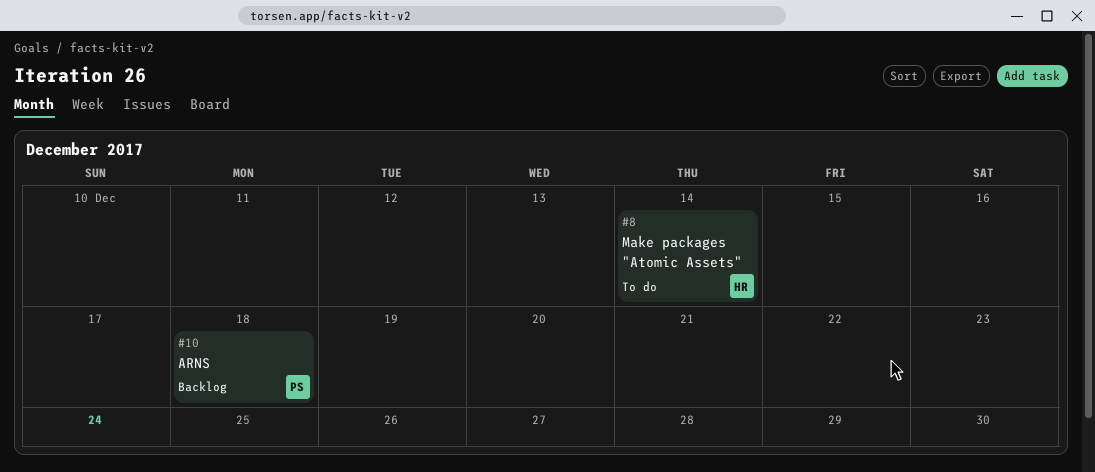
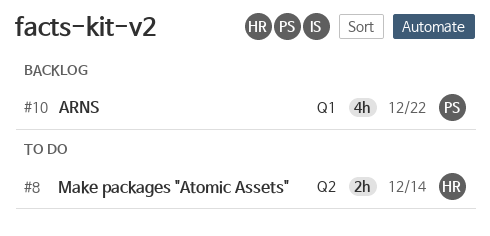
#10, due: Dec 18 -> Dec 22

